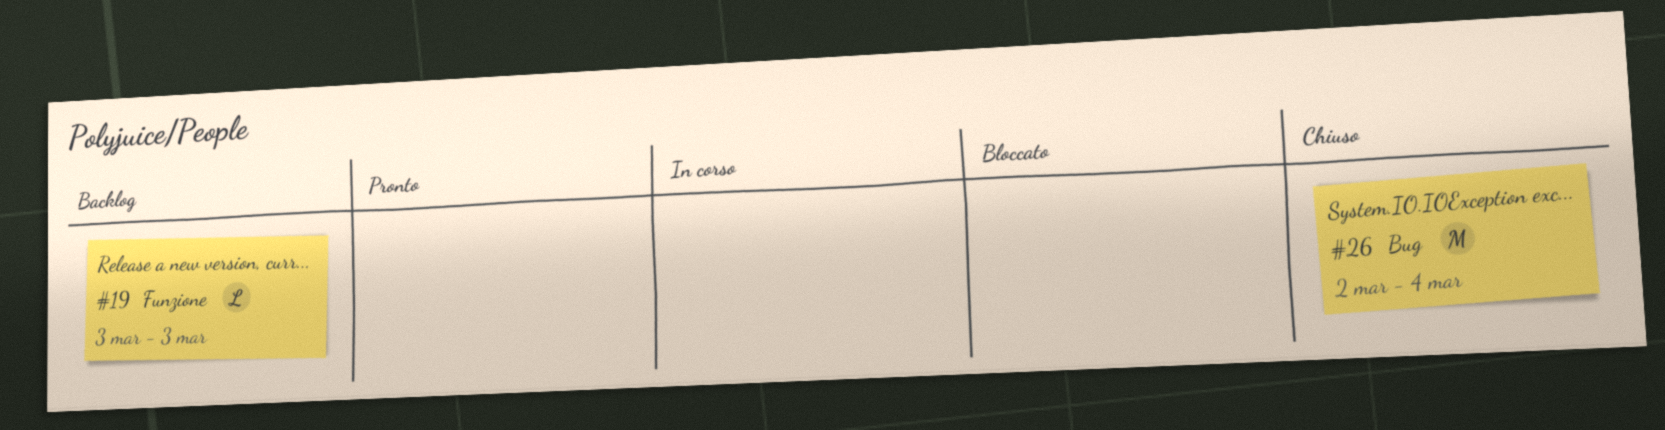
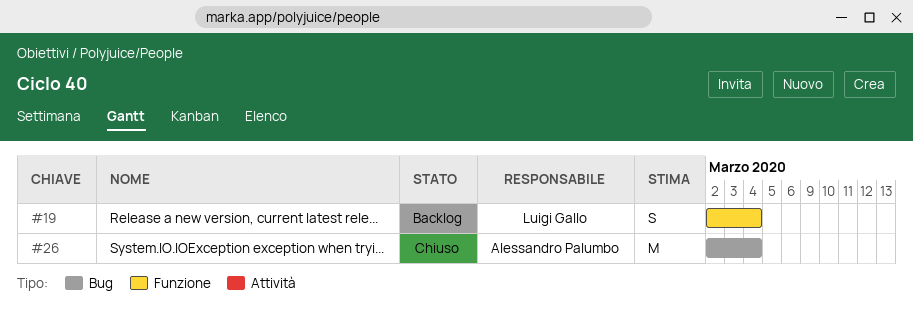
#19, estimate: L -> S
#19, start: Mar 3 -> Mar 2
#19, due: Mar 3 -> Mar 4

